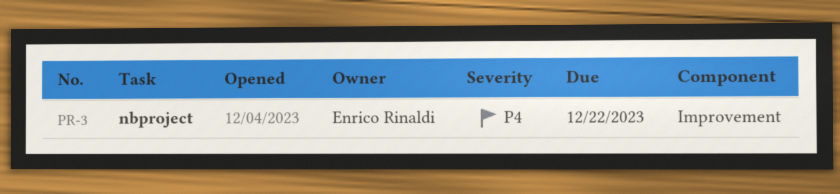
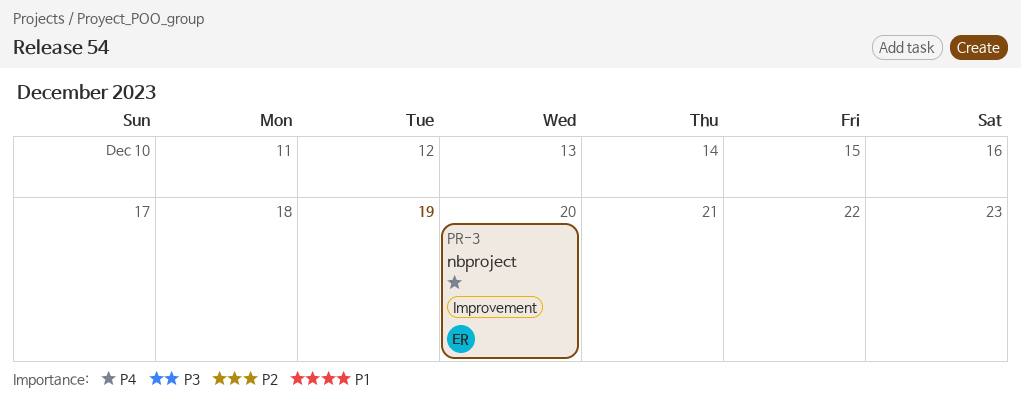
PR-3, due: Dec 22 -> Dec 20

